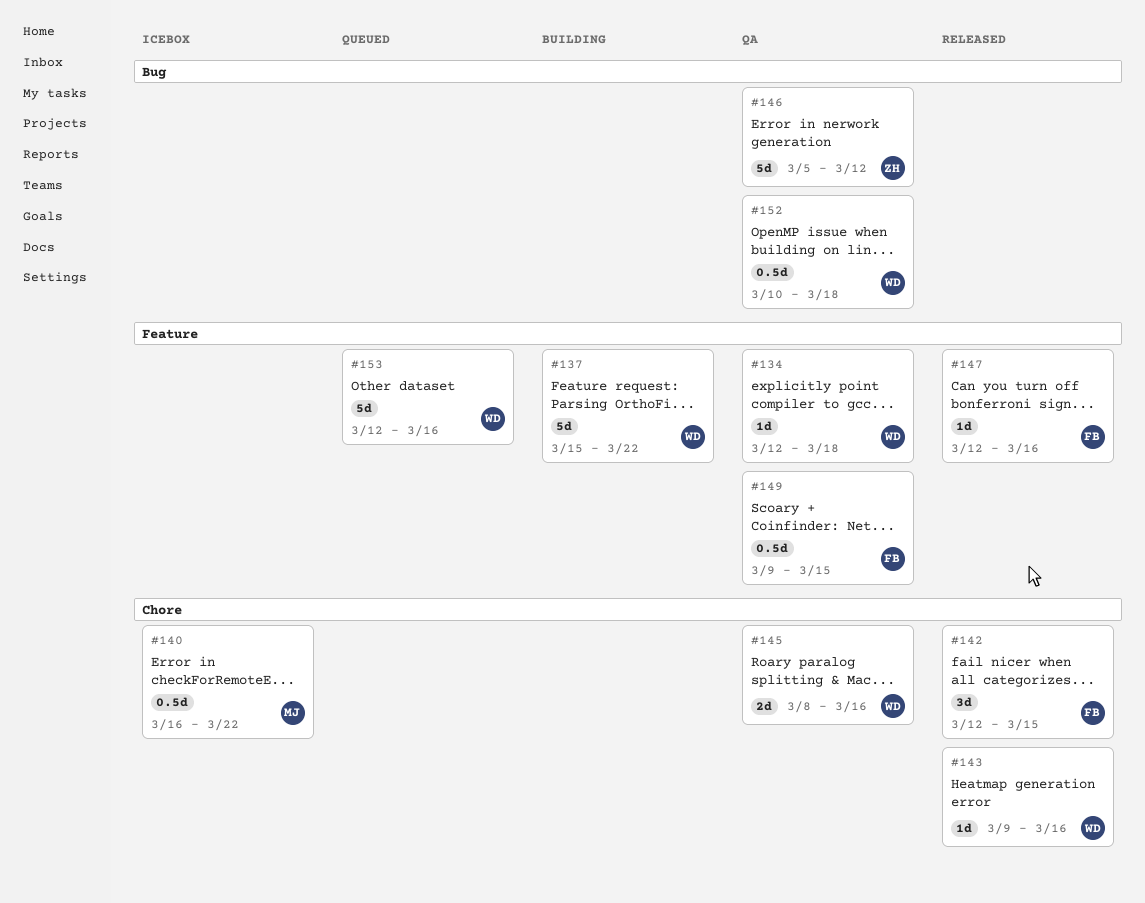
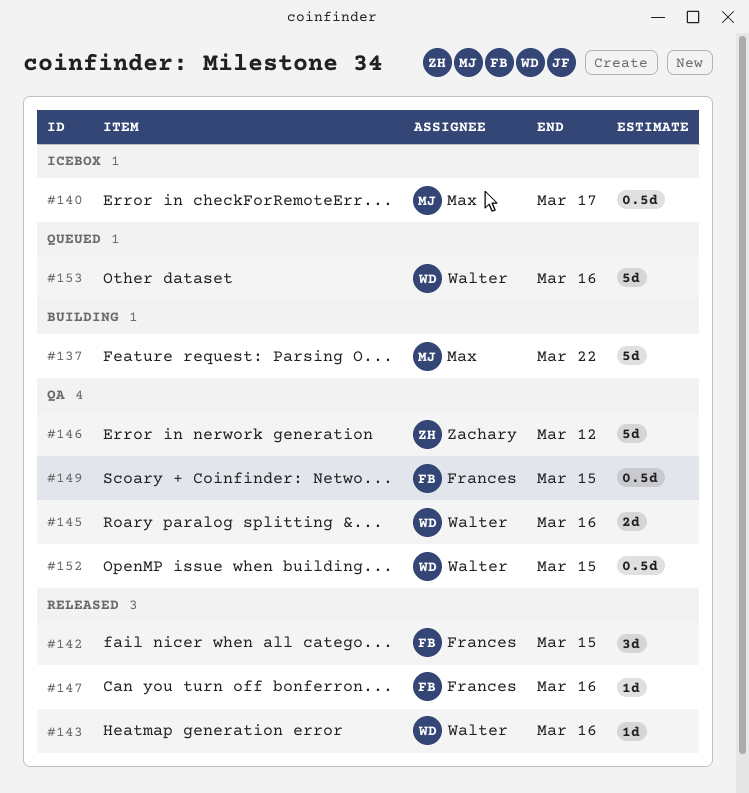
#134: present -> none
#137, owner: Walter -> Max
#140, due: Mar 22 -> Mar 17
#152, due: Mar 18 -> Mar 15

